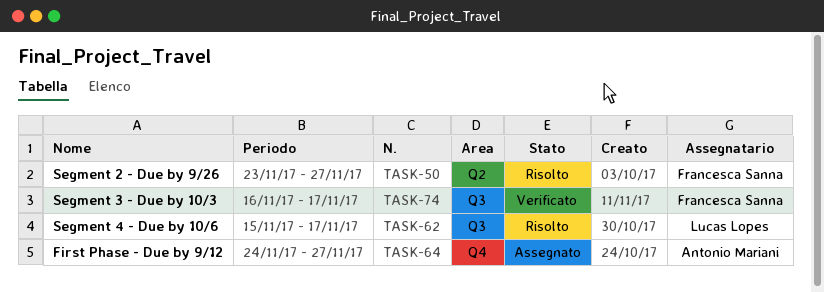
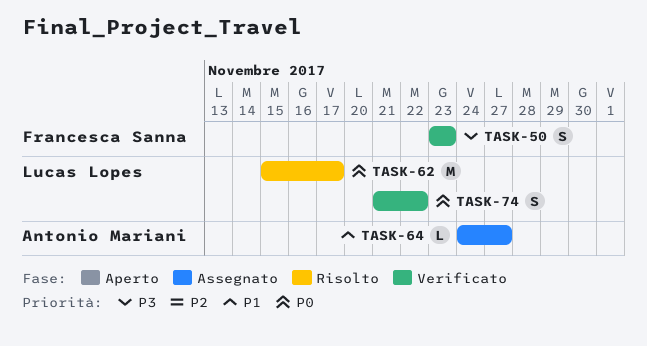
TASK-50, status: Risolto -> Verificato
TASK-50, due: Nov 27 -> Nov 23
TASK-74, owner: Francesca Sanna -> Lucas Lopes
TASK-74, start: Nov 16 -> Nov 21
TASK-74, due: Nov 17 -> Nov 22

